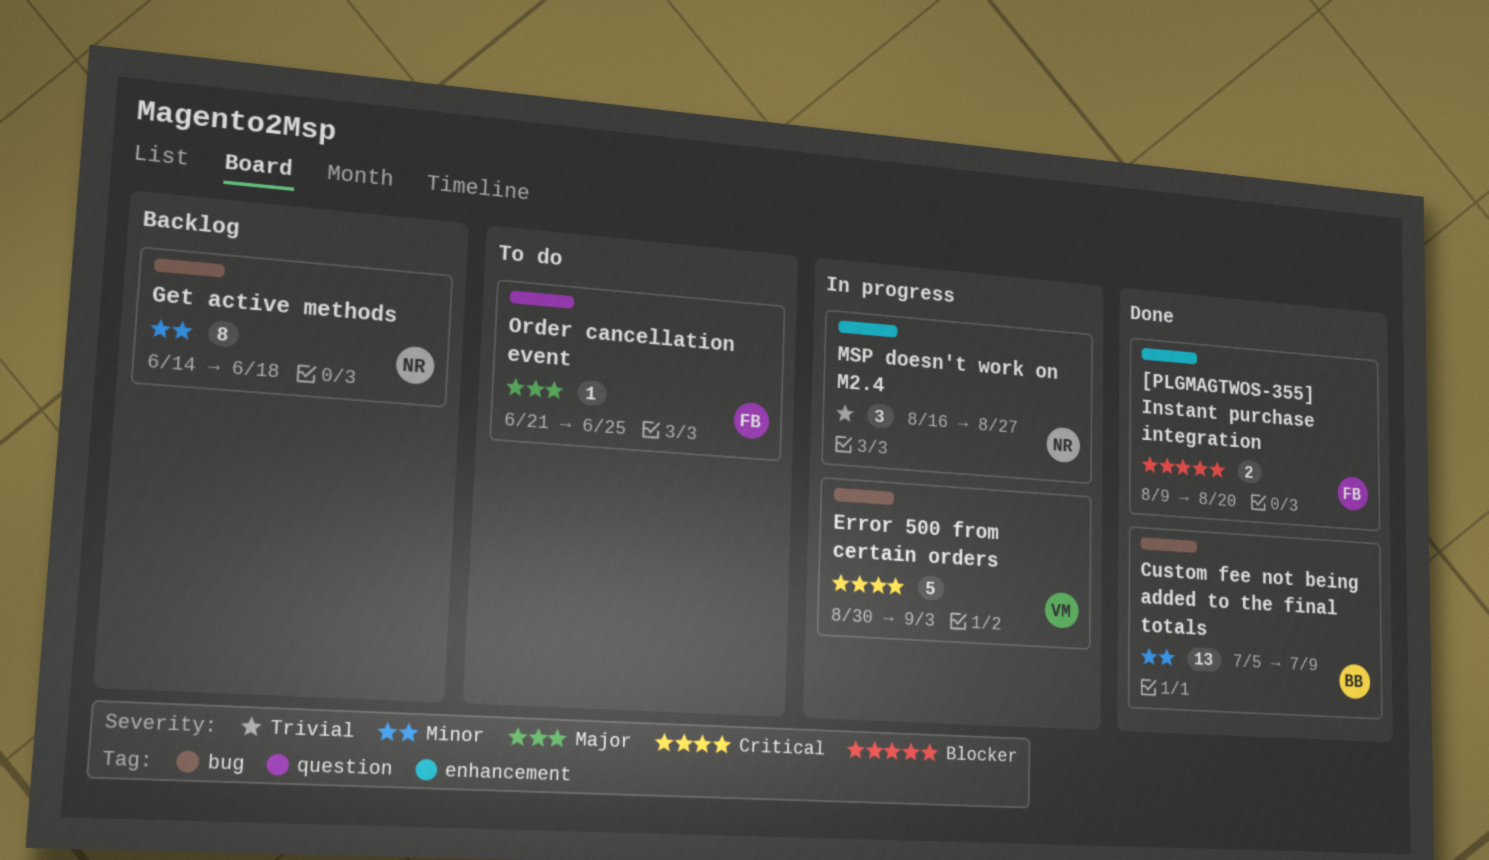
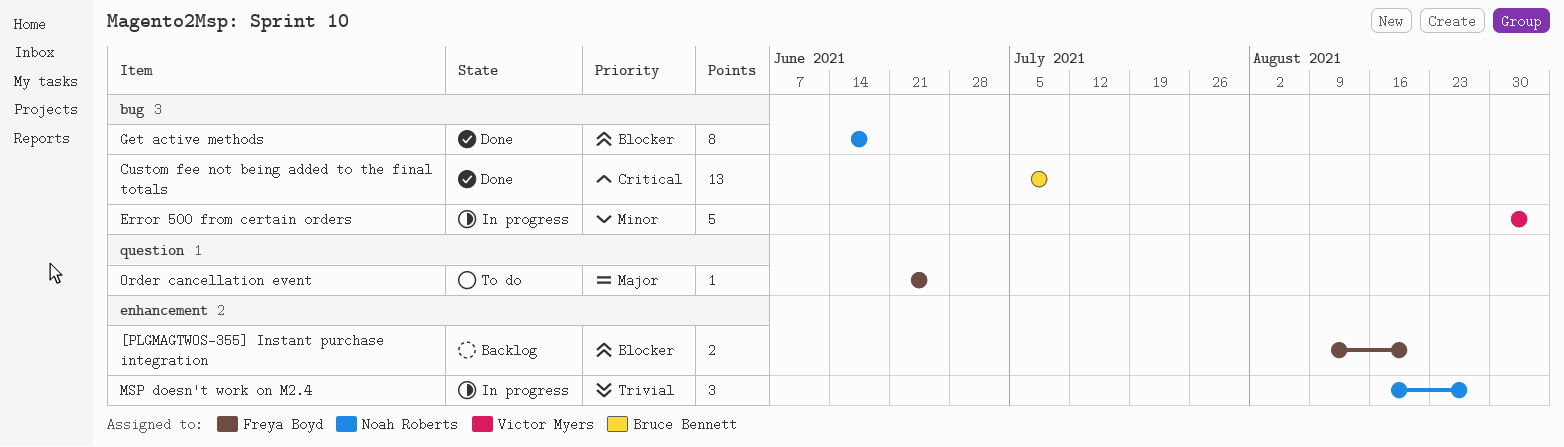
[PLGMAGTWOS-355] Instant purchase integration, status: Done -> Backlog
Custom fee not being added to the final totals, priority: Minor -> Critical
Error 500 from certain orders, priority: Critical -> Minor
Get active methods, status: Backlog -> Done
Get active methods, priority: Minor -> Blocker

